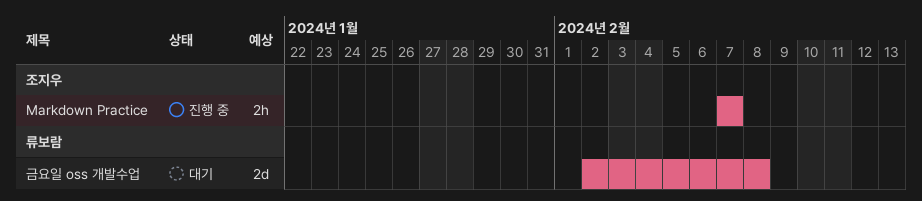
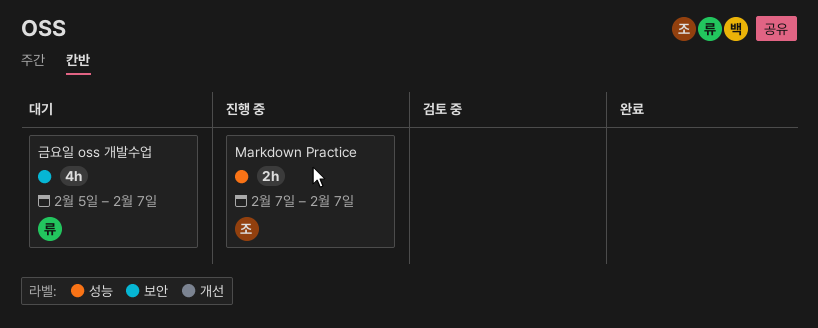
금요일 oss 개발수업, estimate: 2d -> 4h
금요일 oss 개발수업, start: Feb 2 -> Feb 5
금요일 oss 개발수업, due: Feb 8 -> Feb 7

